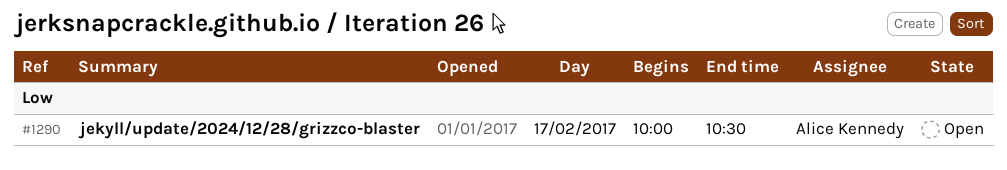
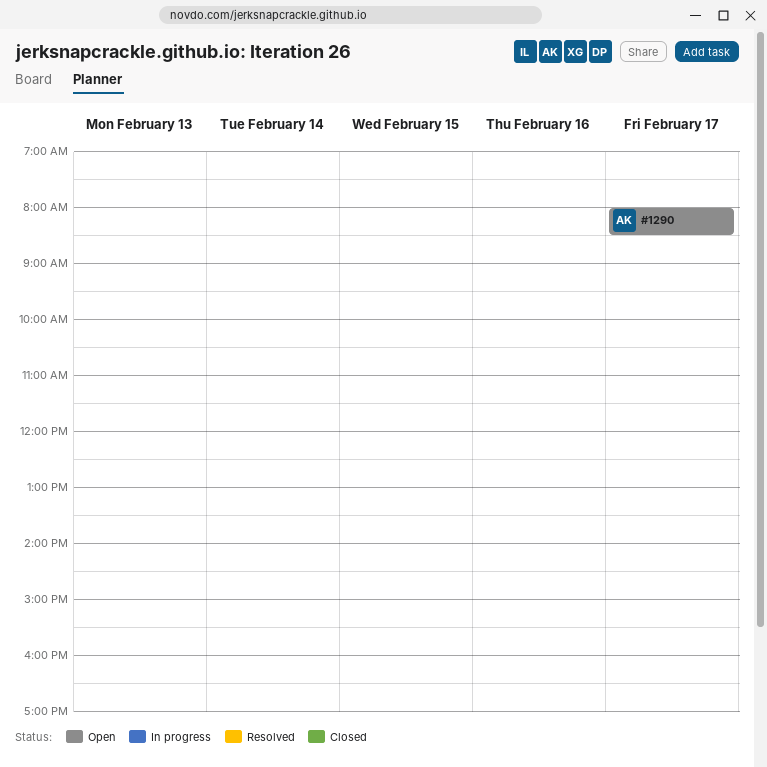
#1290, begins: 10:00 -> 08:00
#1290, ends: 10:30 -> 08:30

